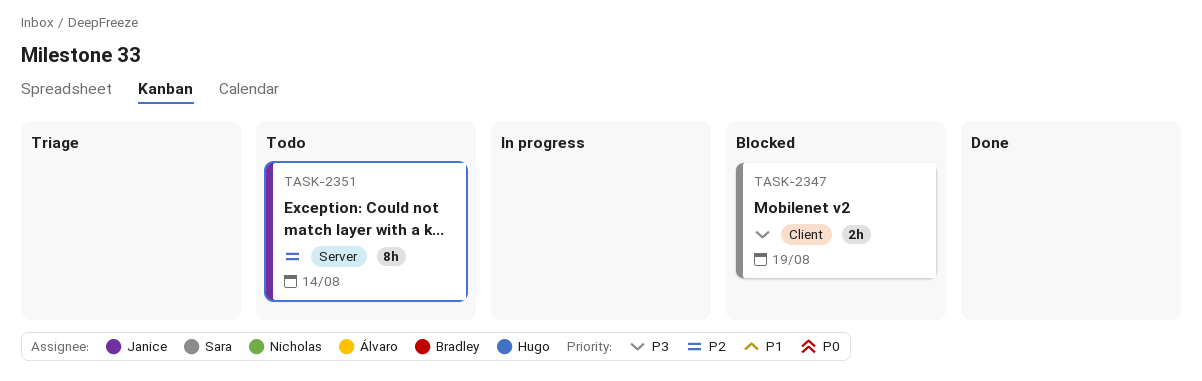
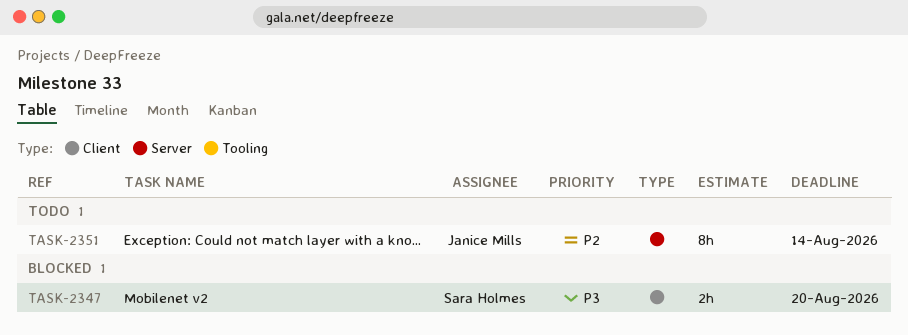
TASK-2347, due: Aug 19 -> Aug 20

